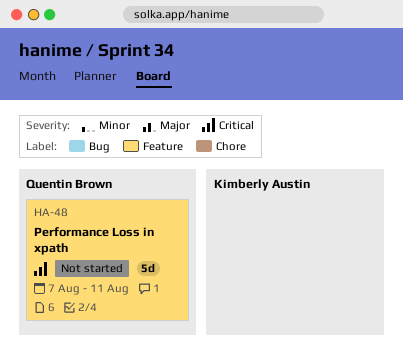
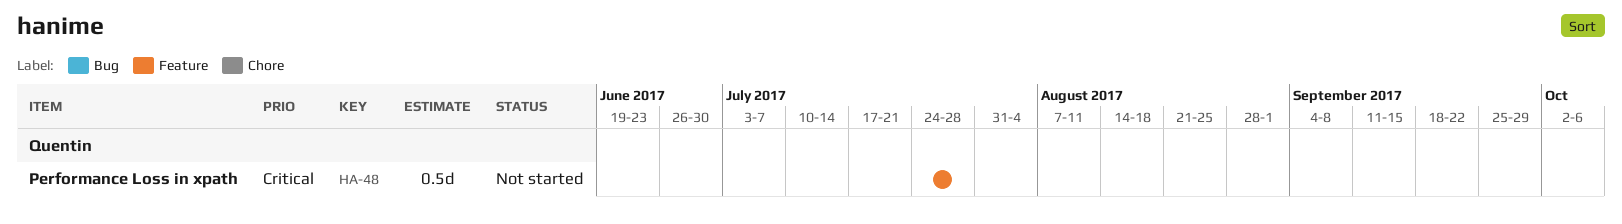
HA-48, estimate: 5d -> 0.5d
HA-48, start: Aug 7 -> Jul 24
HA-48, due: Aug 11 -> Jul 28

